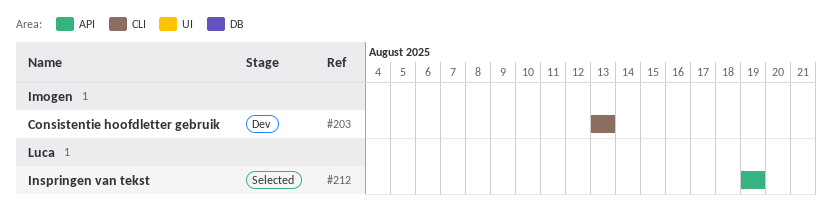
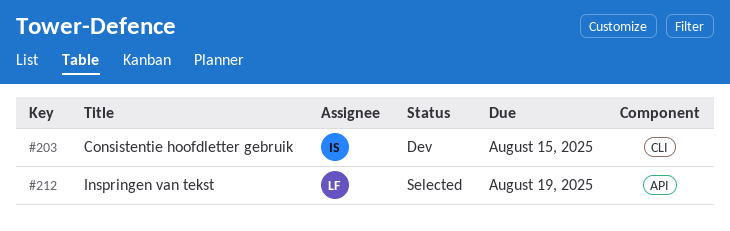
#203, due: Aug 13 -> Aug 15

